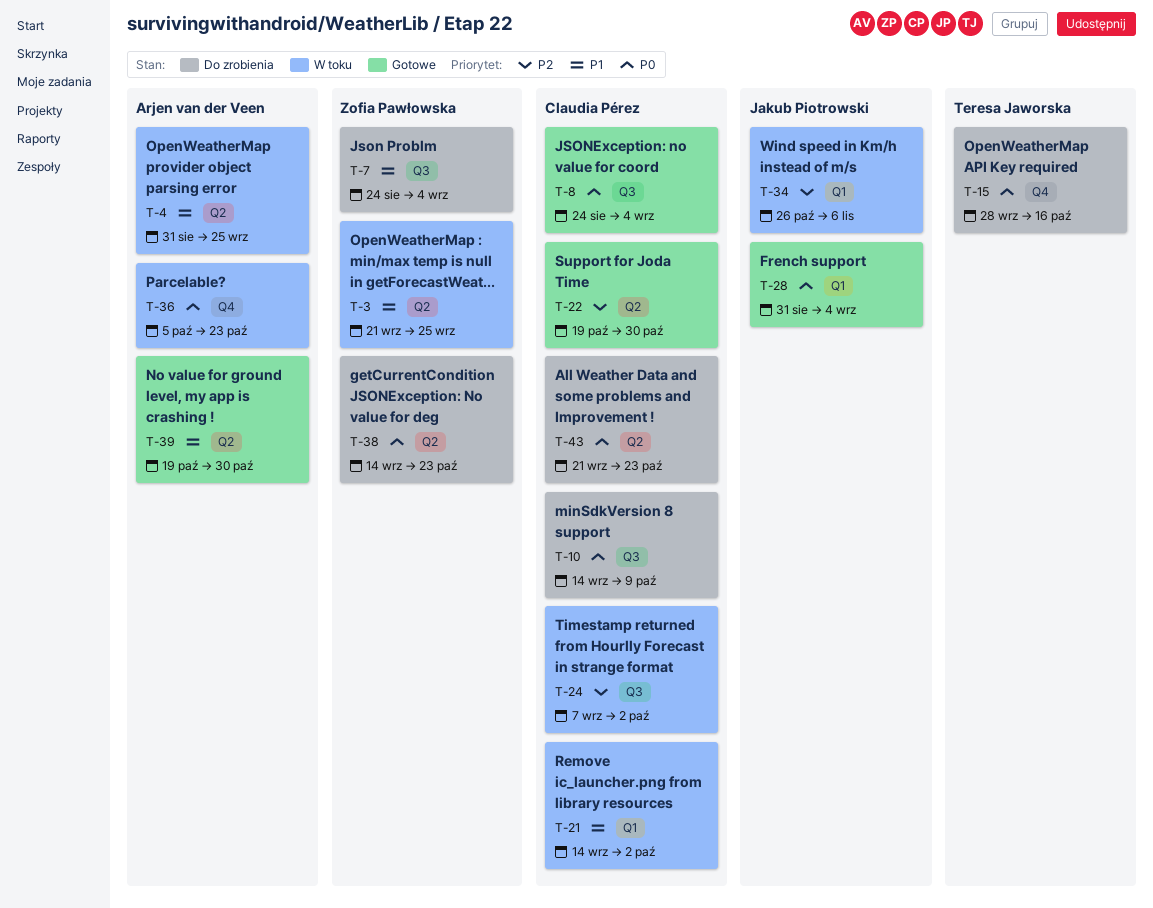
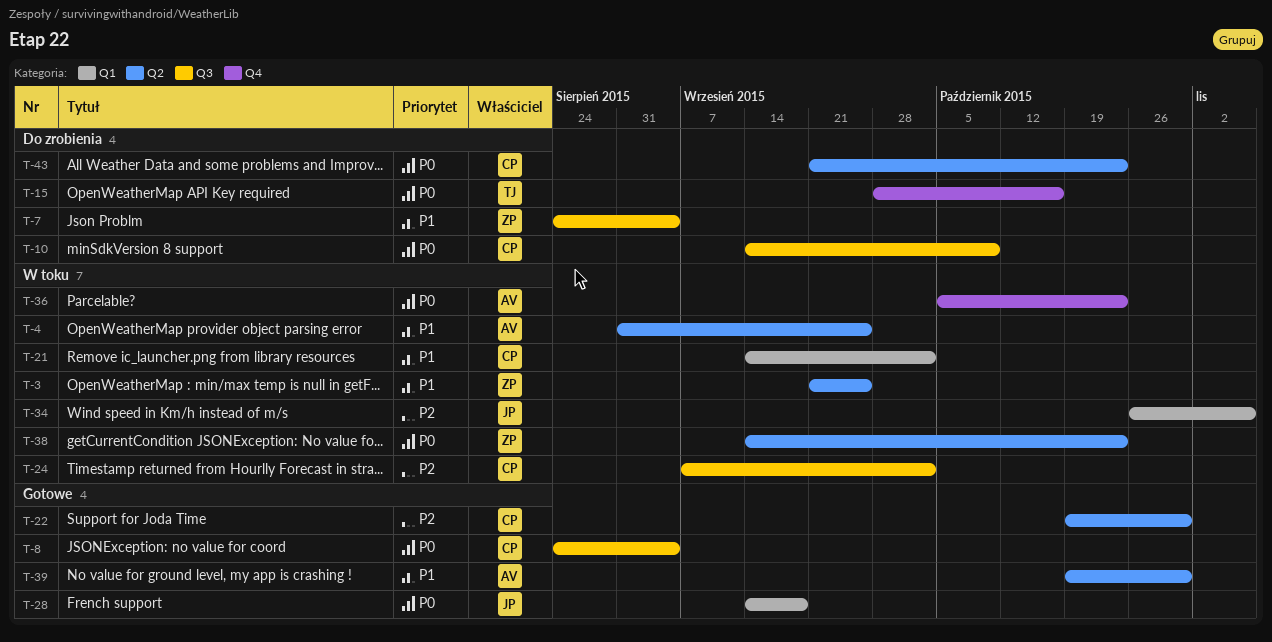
T-28, start: Aug 31 -> Sep 14
T-28, due: Sep 4 -> Sep 18
T-38, status: Do zrobienia -> W toku

